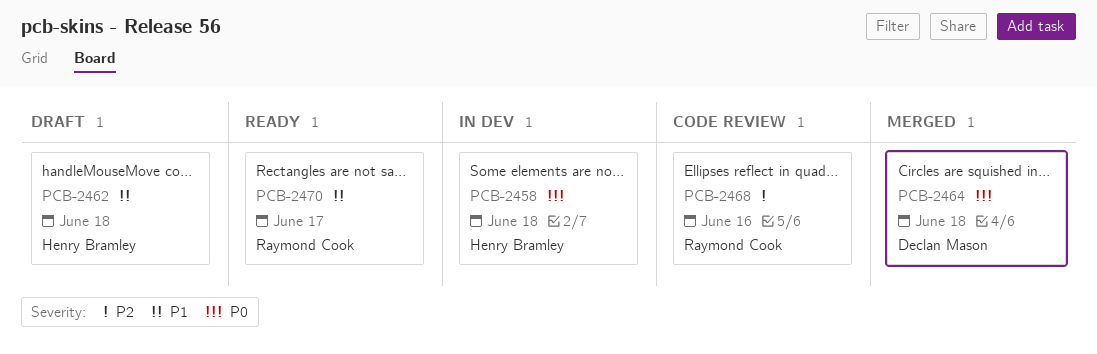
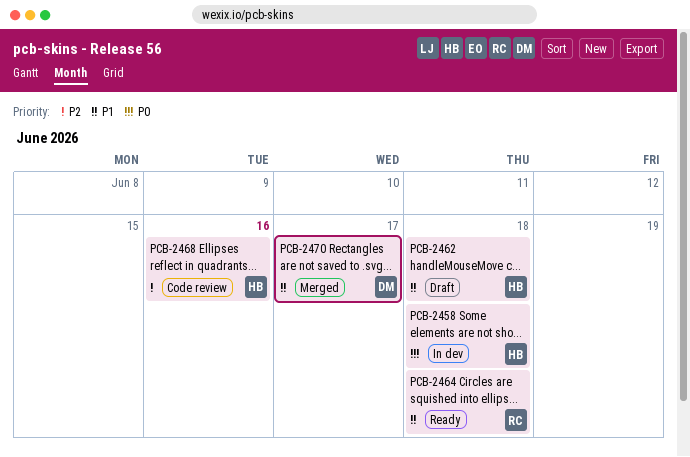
PCB-2464, status: Merged -> Ready
PCB-2464, owner: Declan Mason -> Raymond Cook
PCB-2464, priority: P0 -> P1
PCB-2468, owner: Raymond Cook -> Henry Bramley
PCB-2470, status: Ready -> Merged
PCB-2470, owner: Raymond Cook -> Declan Mason

